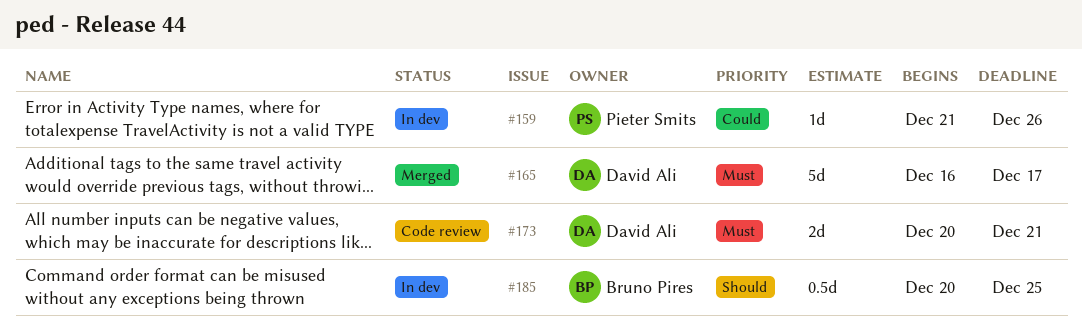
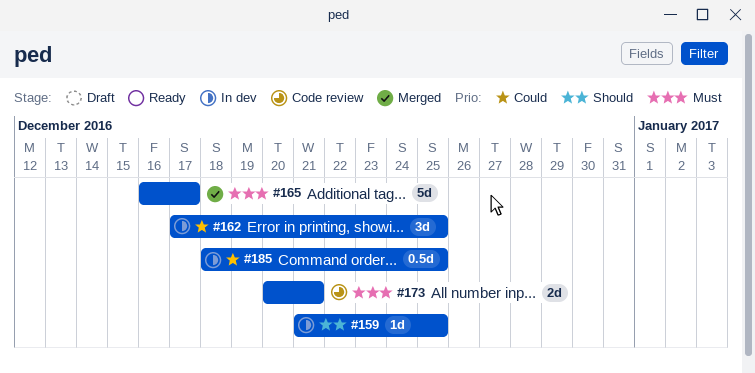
#159, priority: Could -> Should
#159, due: Dec 26 -> Dec 25
#162: none -> present
#185, priority: Should -> Could
#185, start: Dec 20 -> Dec 18

